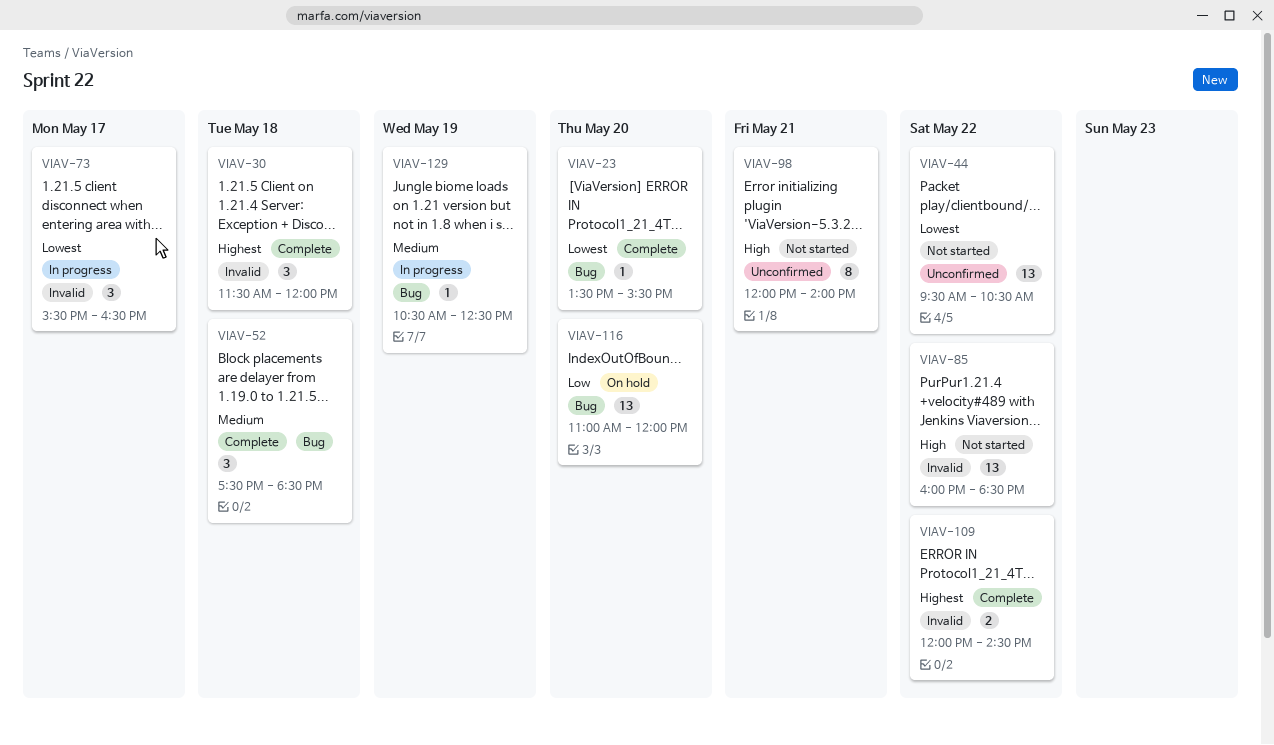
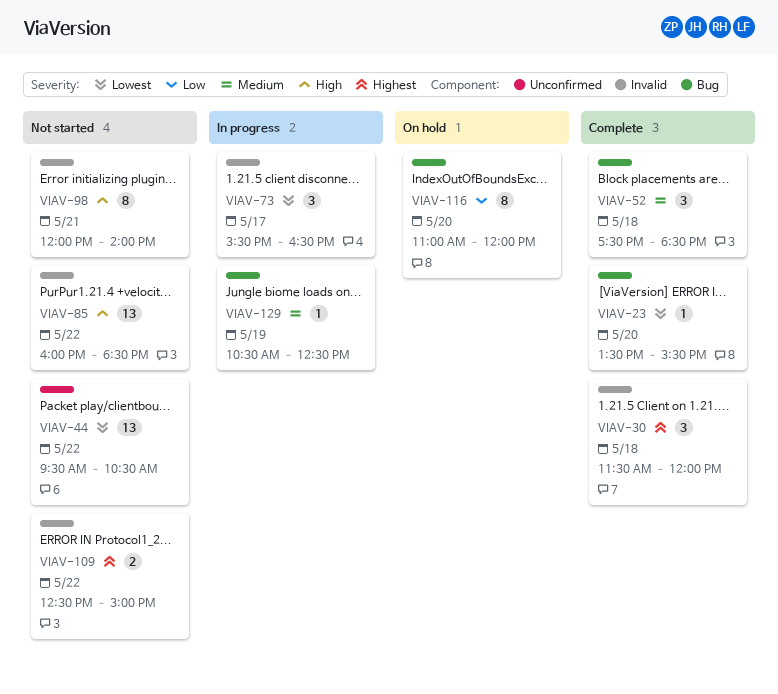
VIAV-98, label: Unconfirmed -> Invalid
VIAV-109, status: Complete -> Not started
VIAV-109, begins: 12:00 -> 12:30
VIAV-109, ends: 14:30 -> 15:00
VIAV-116, estimate: 13 -> 8

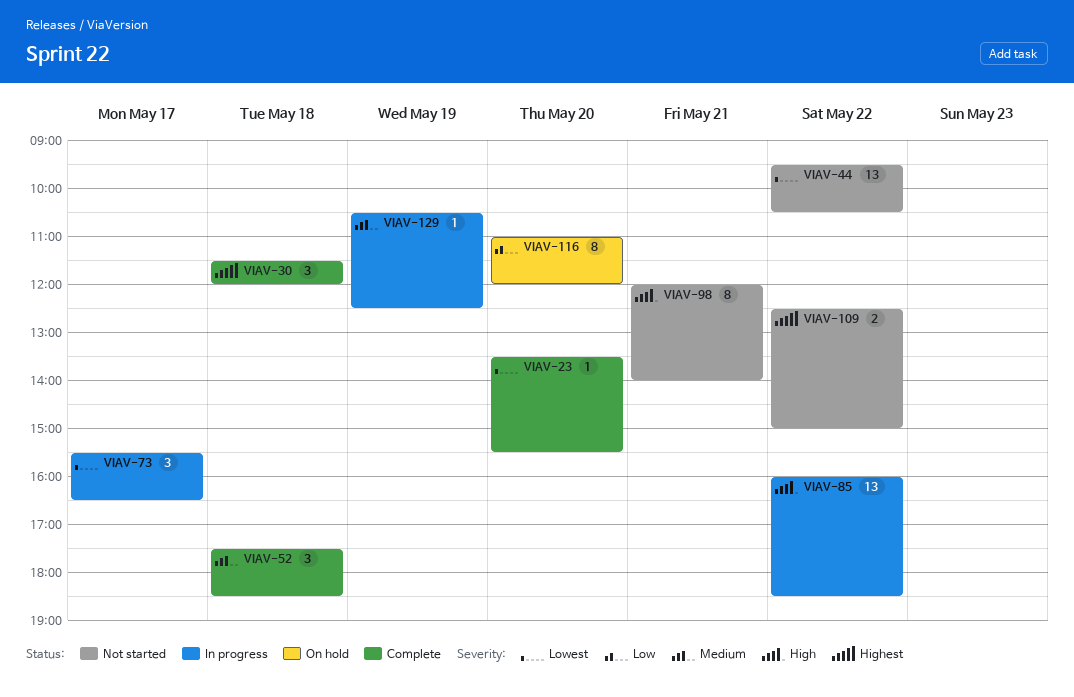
VIAV-85, status: Not started -> In progress

